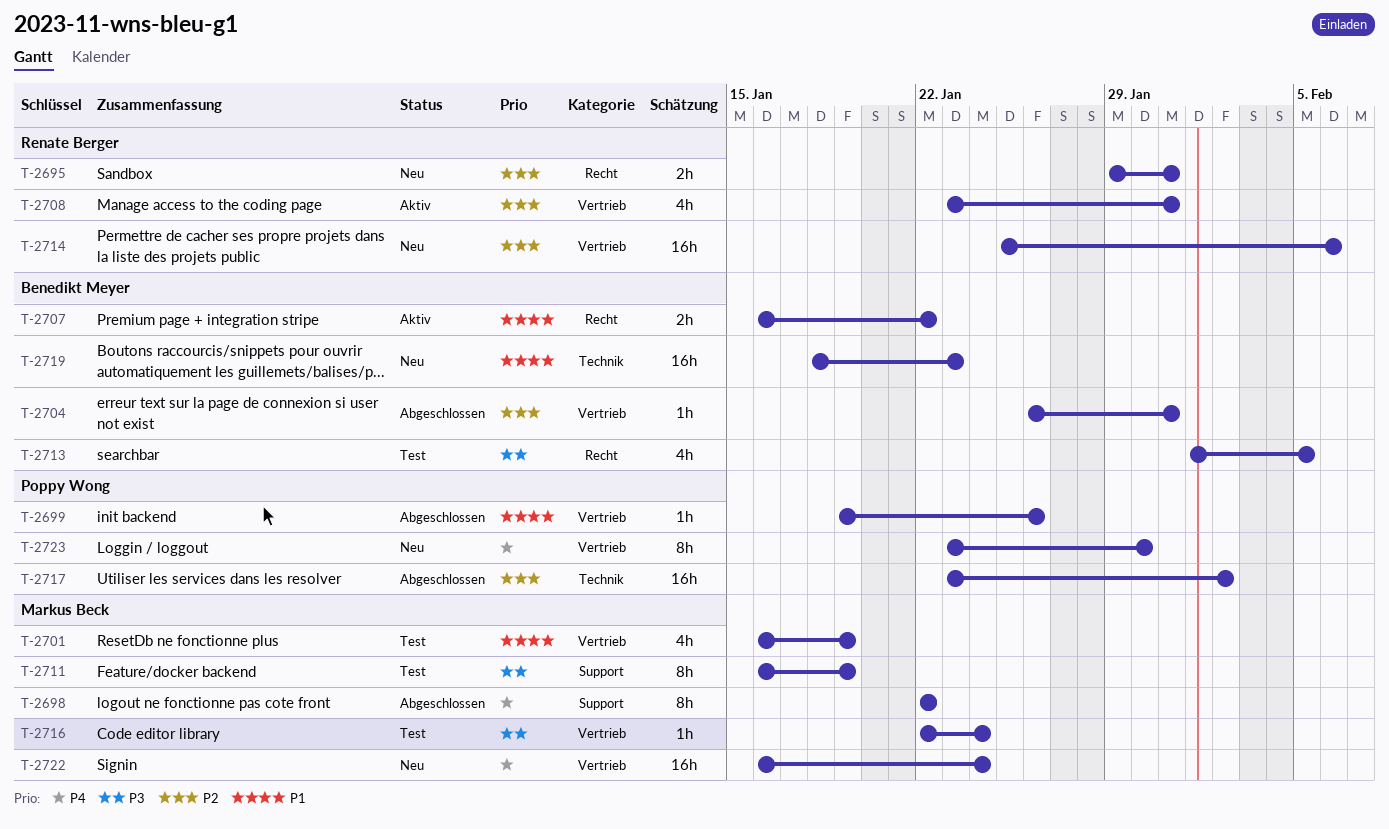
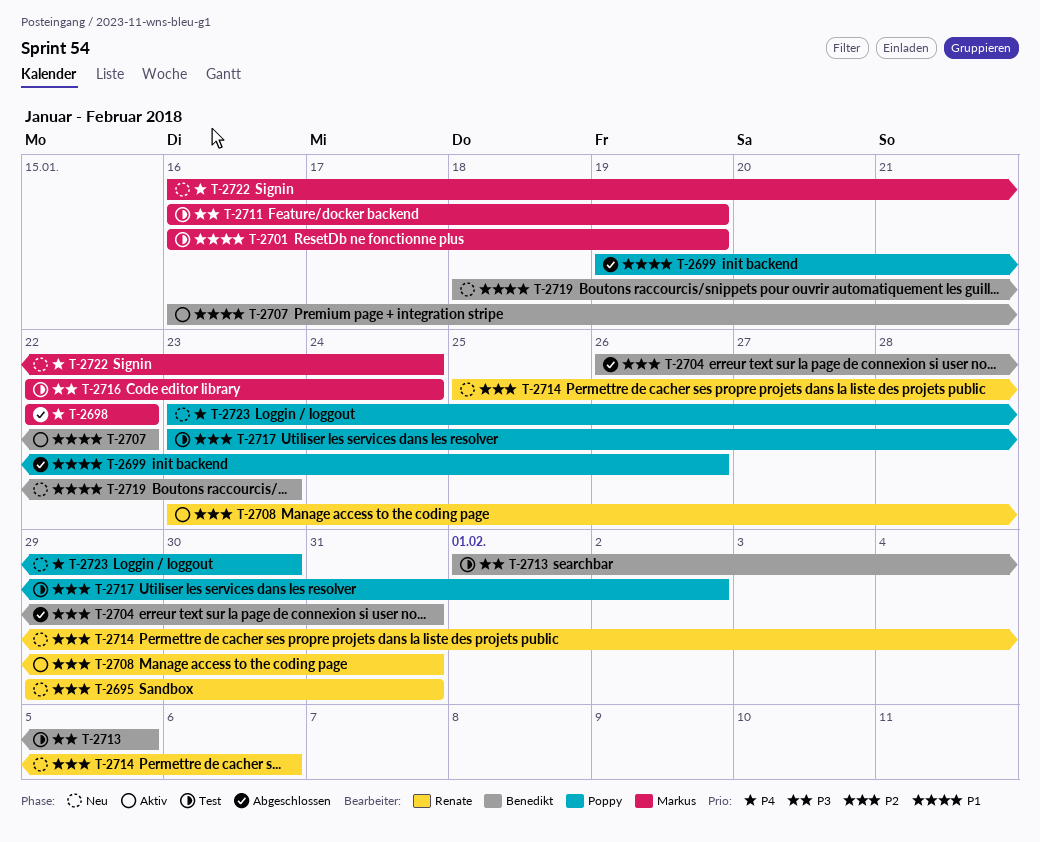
T-2717, status: Abgeschlossen -> Test

